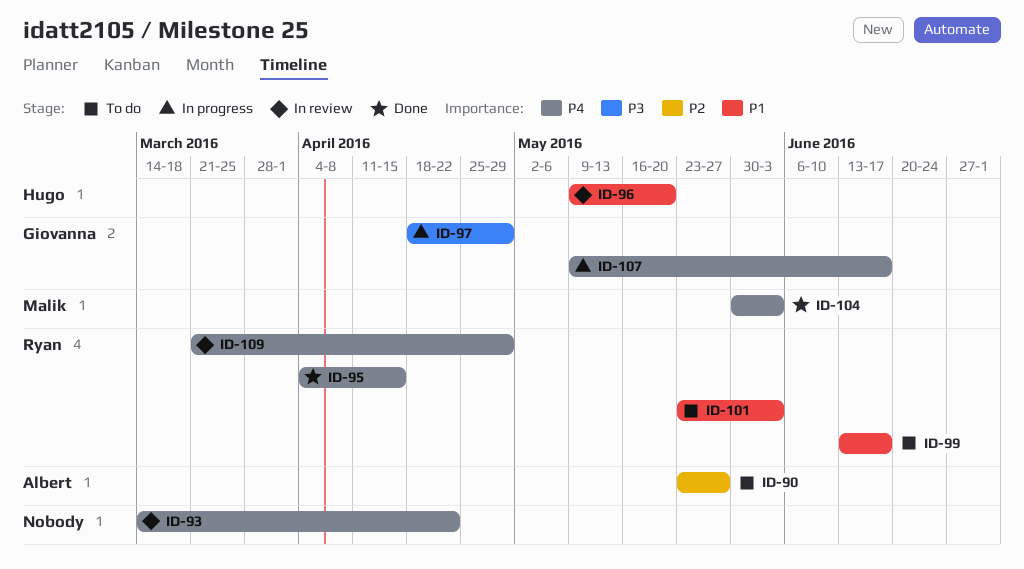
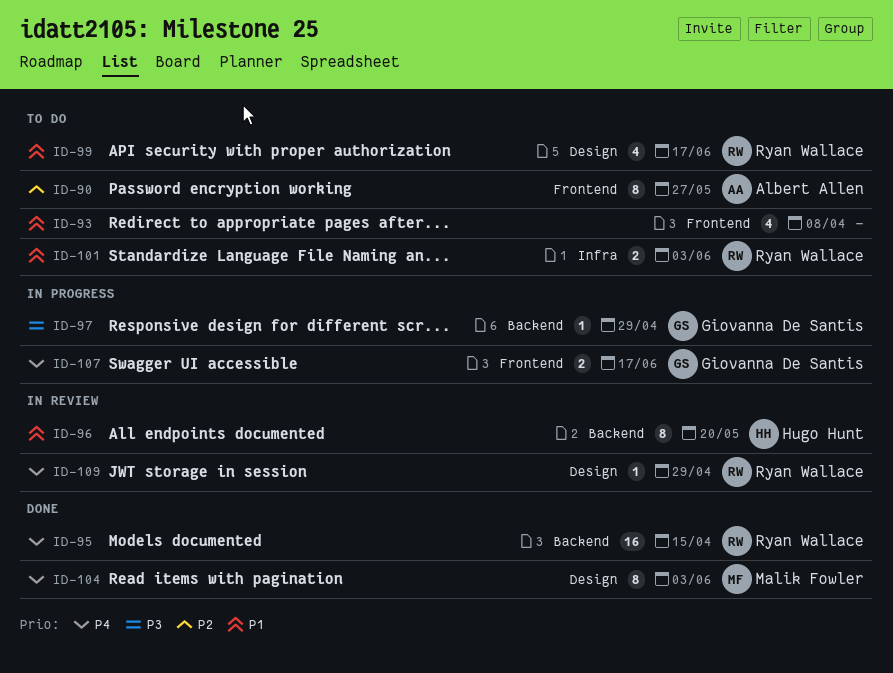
ID-93, status: In review -> To do
ID-93, priority: P4 -> P1
ID-93, due: Apr 22 -> Apr 8

